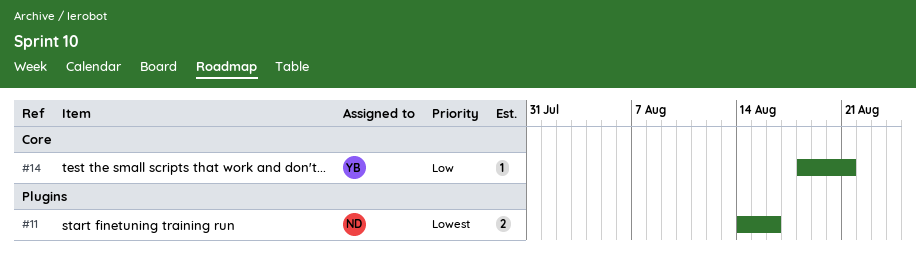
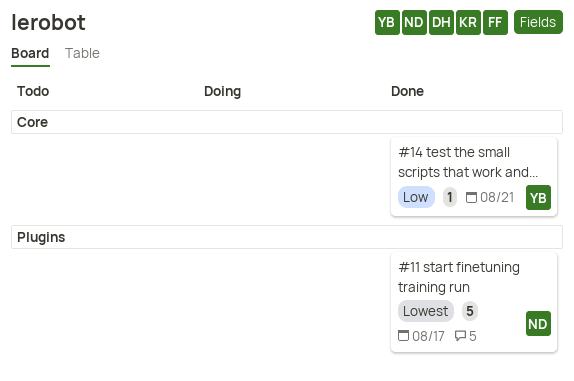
#11, estimate: 2 -> 5
#11, due: Aug 16 -> Aug 17

